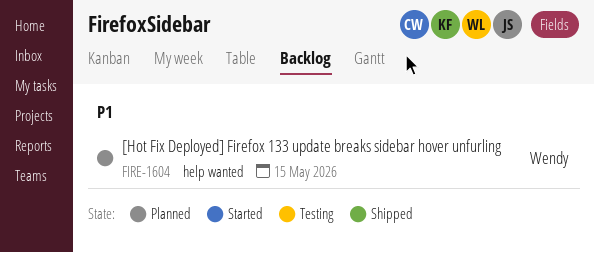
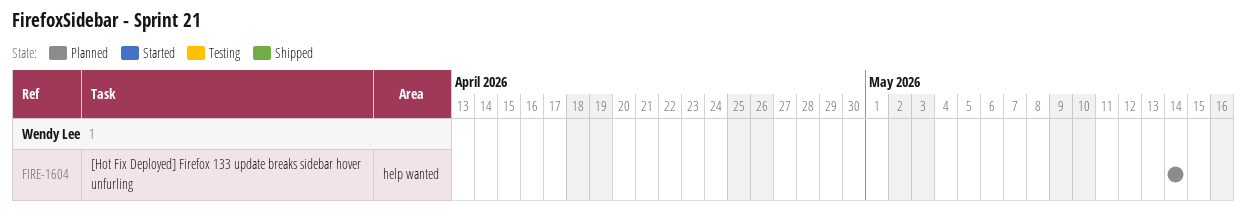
FIRE-1604, due: May 15 -> May 14

